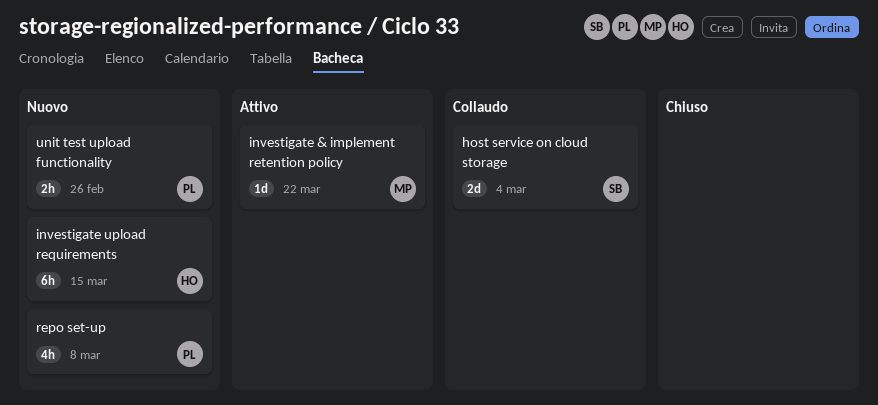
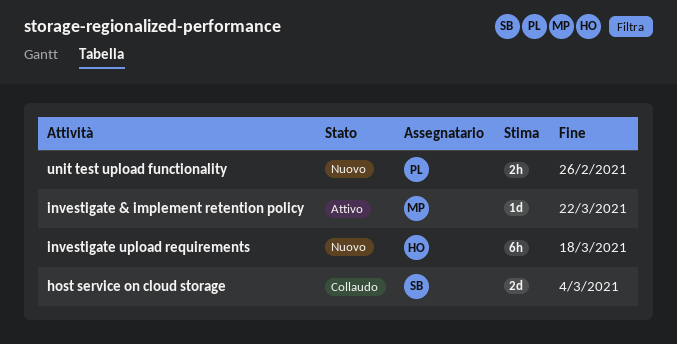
investigate upload requirements, due: Mar 15 -> Mar 18
repo set-up: present -> none

